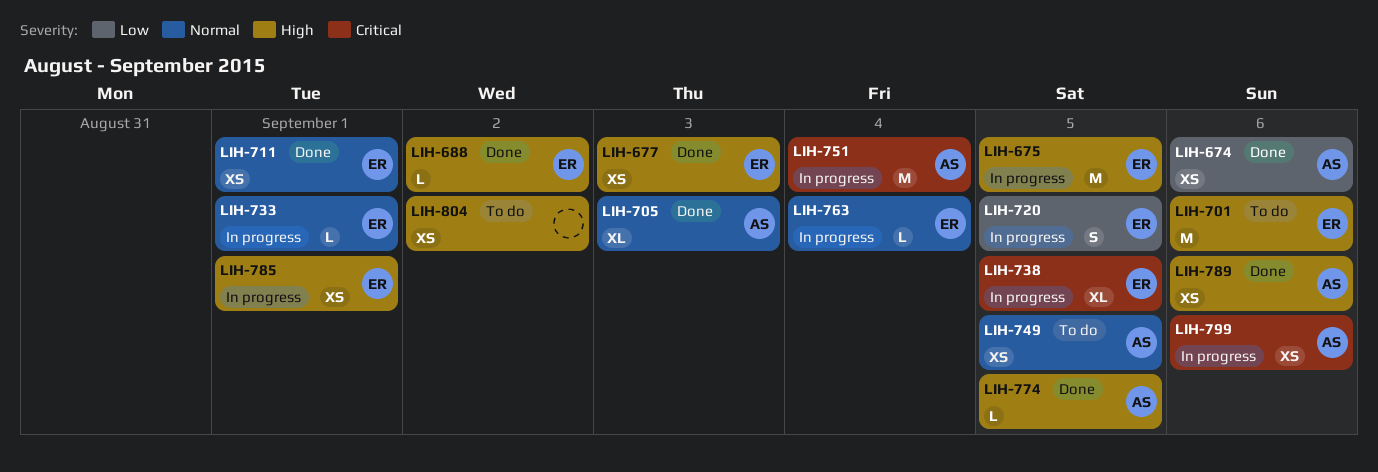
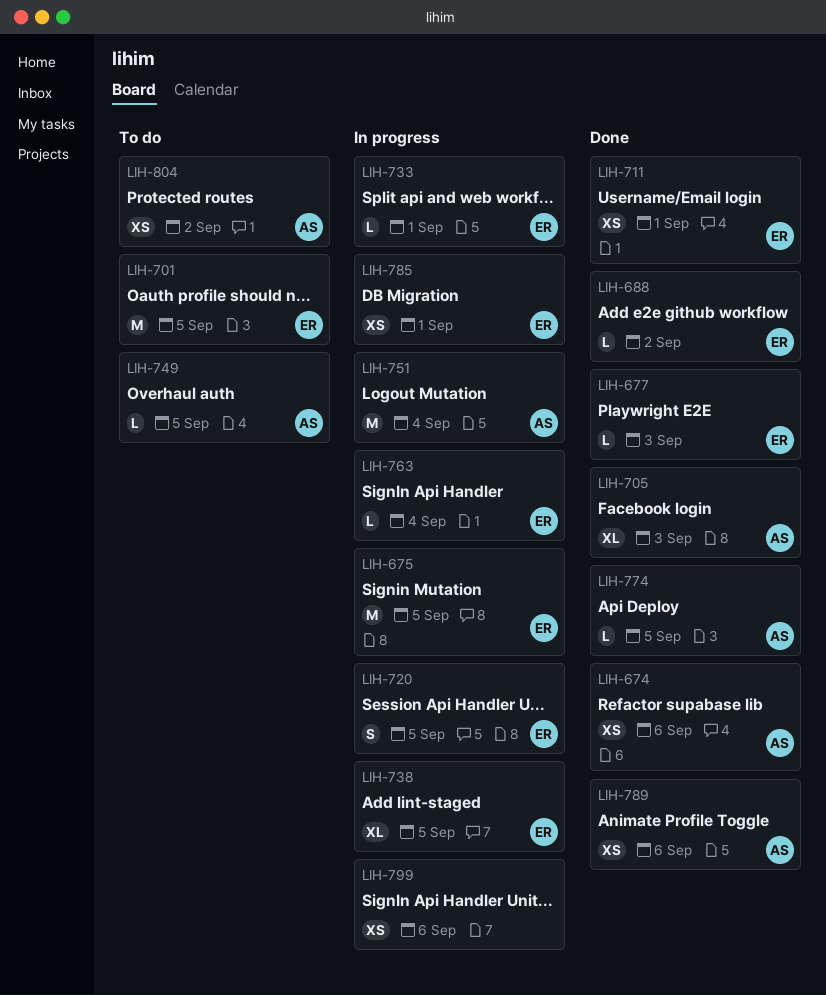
LIH-677, estimate: XS -> L
LIH-701, due: Sep 6 -> Sep 5
LIH-749, estimate: XS -> L
LIH-799, owner: AS -> none
LIH-804, owner: none -> AS

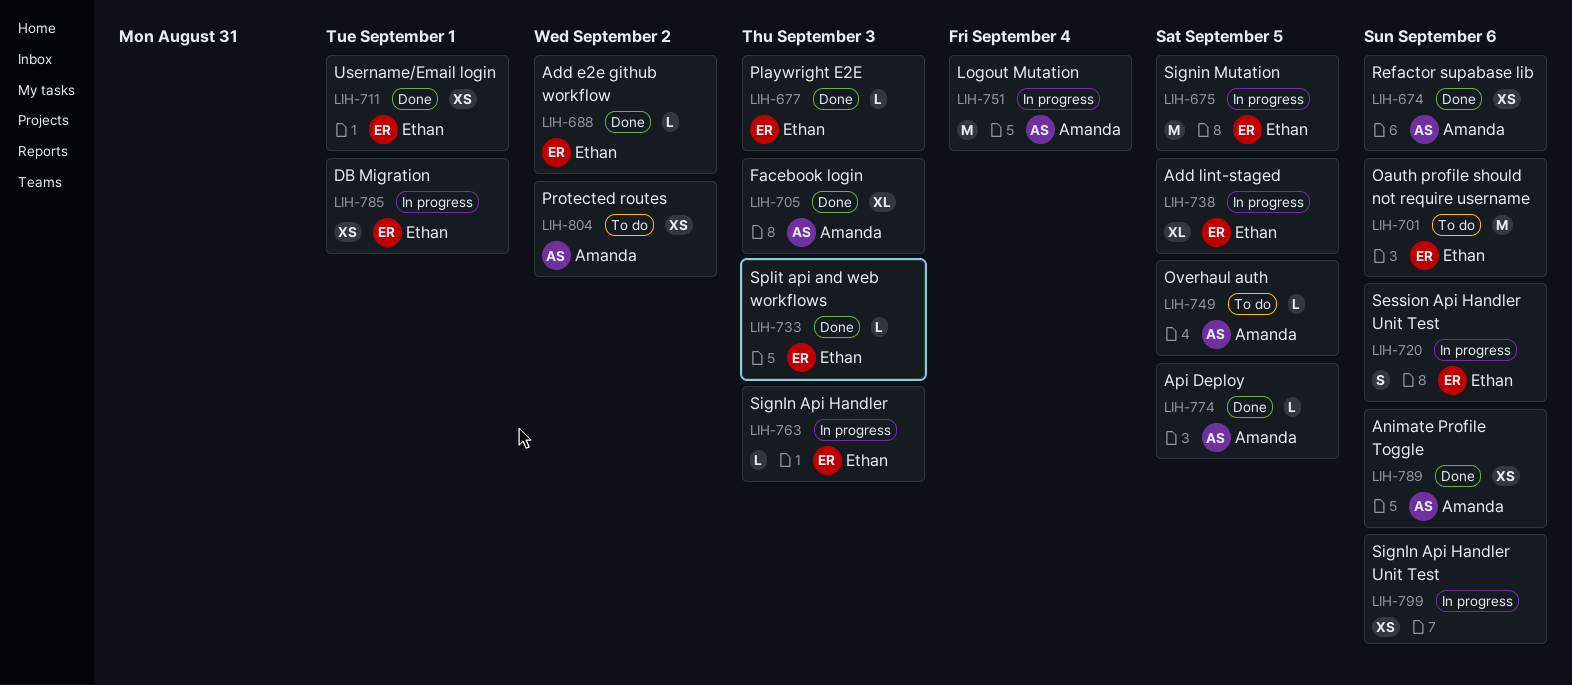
LIH-701, due: Sep 5 -> Sep 6
LIH-720, due: Sep 5 -> Sep 6
LIH-733, status: In progress -> Done
LIH-733, due: Sep 1 -> Sep 3
LIH-763, due: Sep 4 -> Sep 3

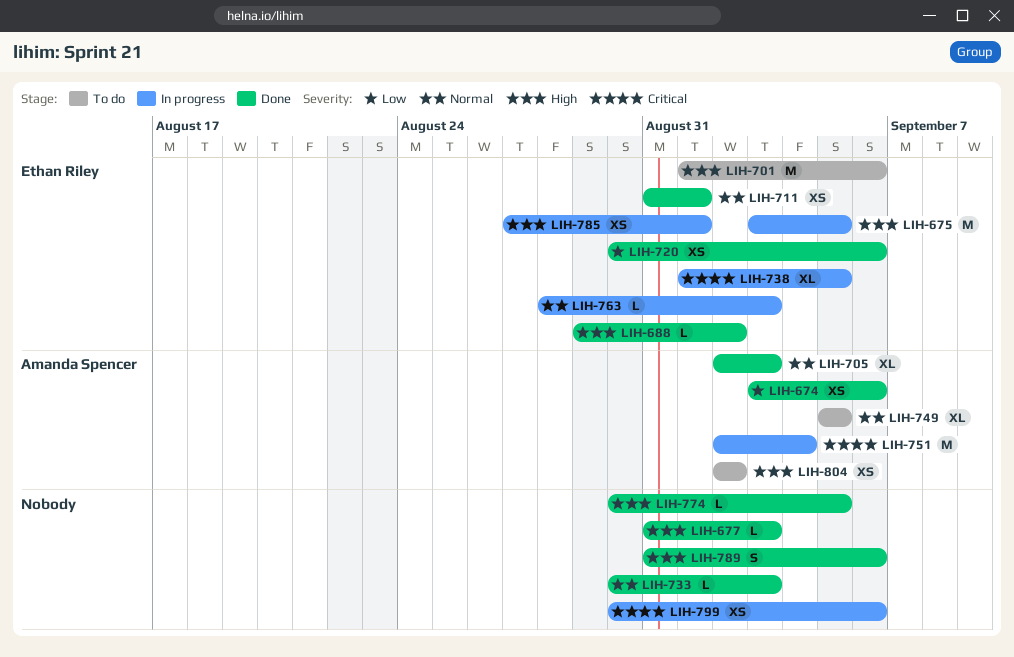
LIH-677, owner: Ethan Riley -> none
LIH-720, status: In progress -> Done
LIH-720, estimate: S -> XS
LIH-733, owner: Ethan Riley -> none
LIH-749, estimate: L -> XL
LIH-774, owner: Amanda Spencer -> none
LIH-789, owner: Amanda Spencer -> none
LIH-789, estimate: XS -> S

